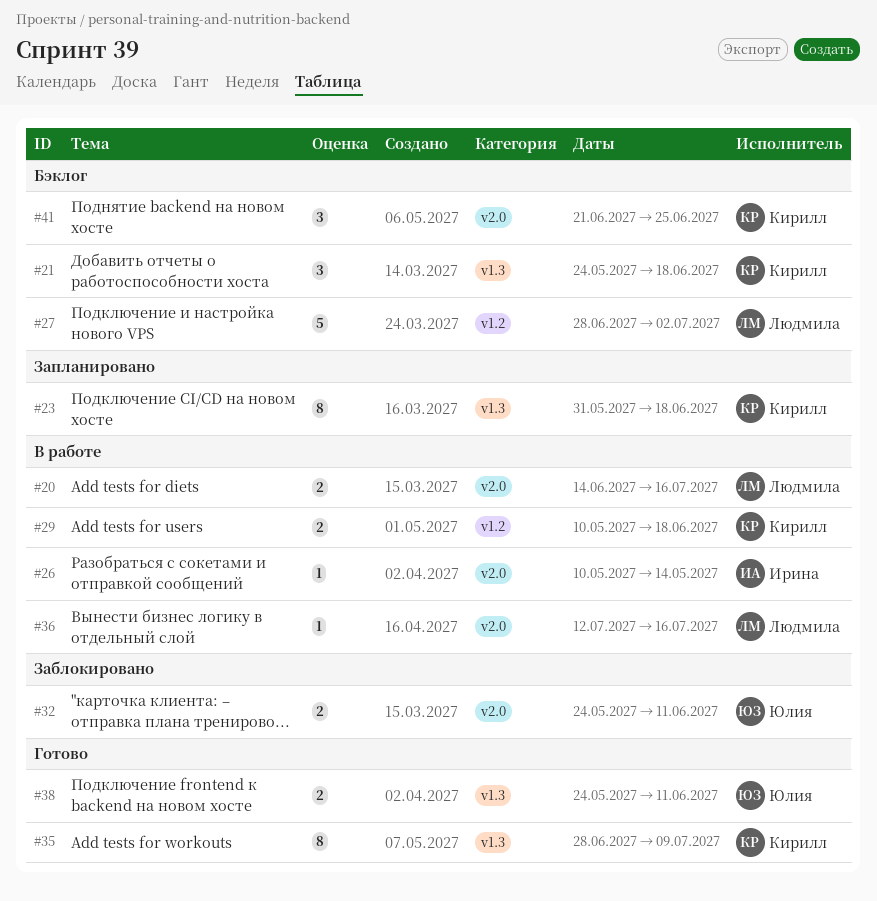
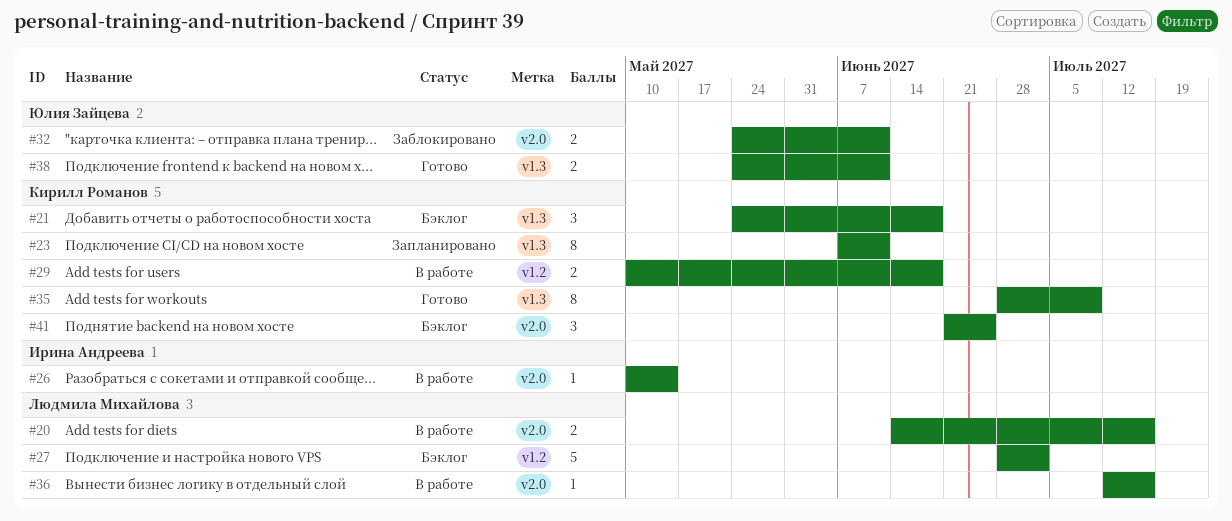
#23, start: May 31 -> Jun 7
#23, due: Jun 18 -> Jun 11

